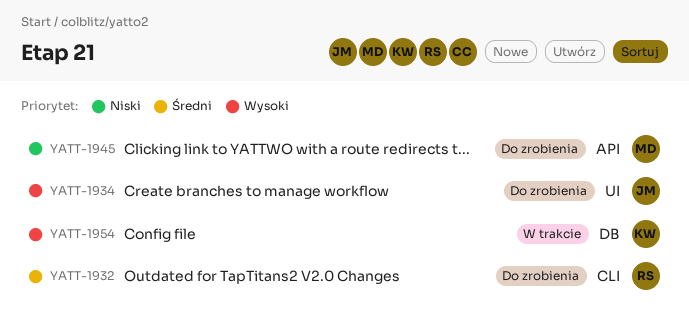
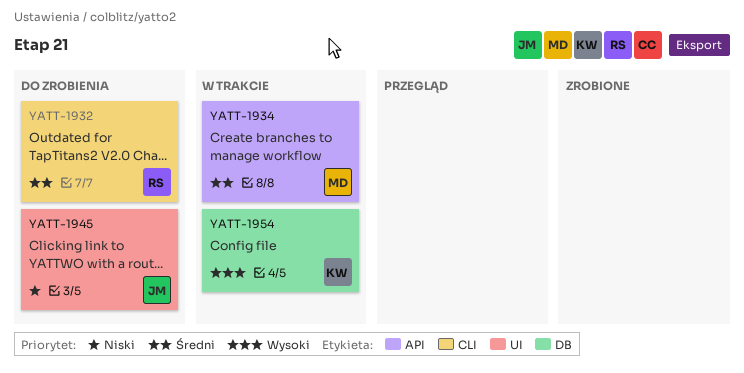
YATT-1934, status: Do zrobienia -> W trakcie
YATT-1934, owner: JM -> MD
YATT-1934, priority: Wysoki -> Średni
YATT-1934, label: UI -> API
YATT-1945, owner: MD -> JM
YATT-1945, label: API -> UI

